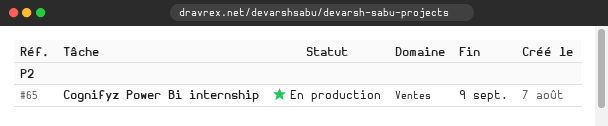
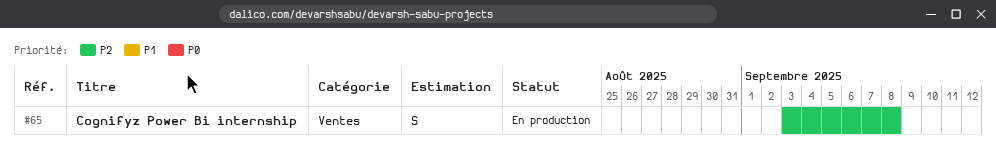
#65, due: Sep 9 -> Sep 8

